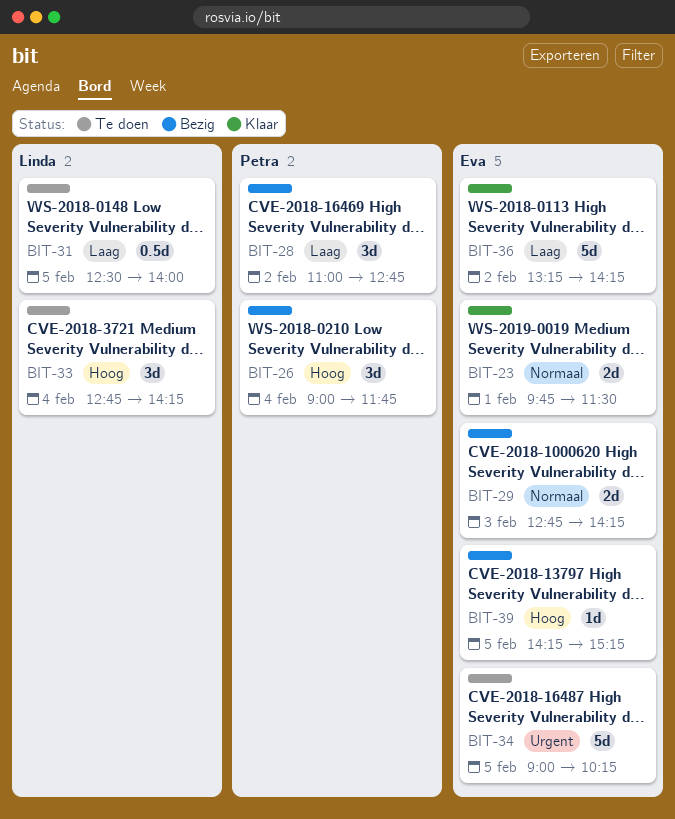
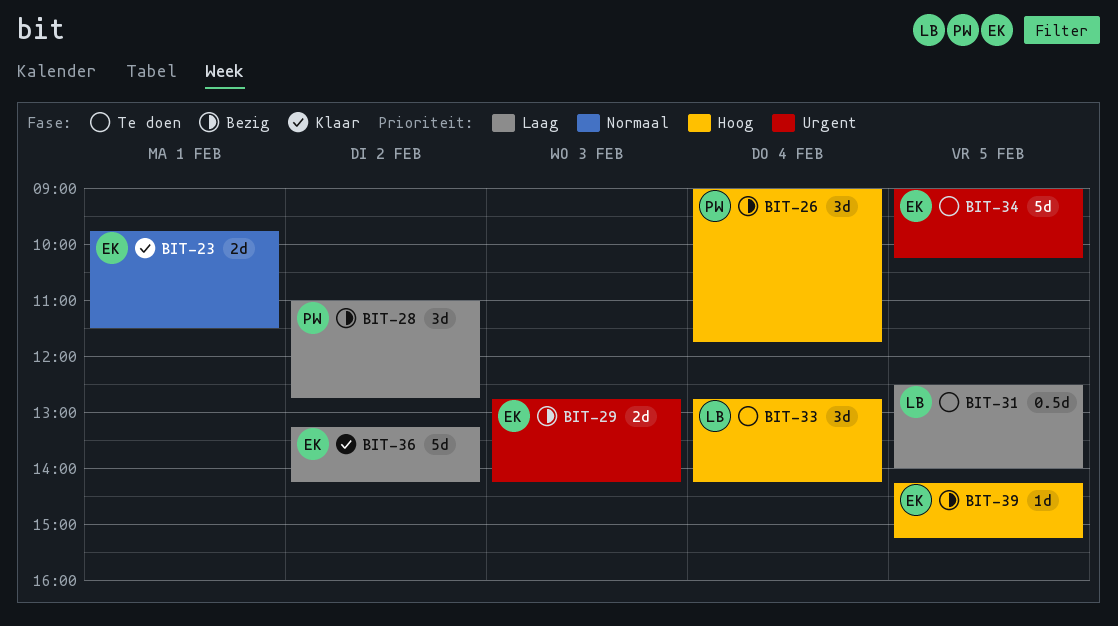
BIT-29, priority: Normaal -> Urgent

